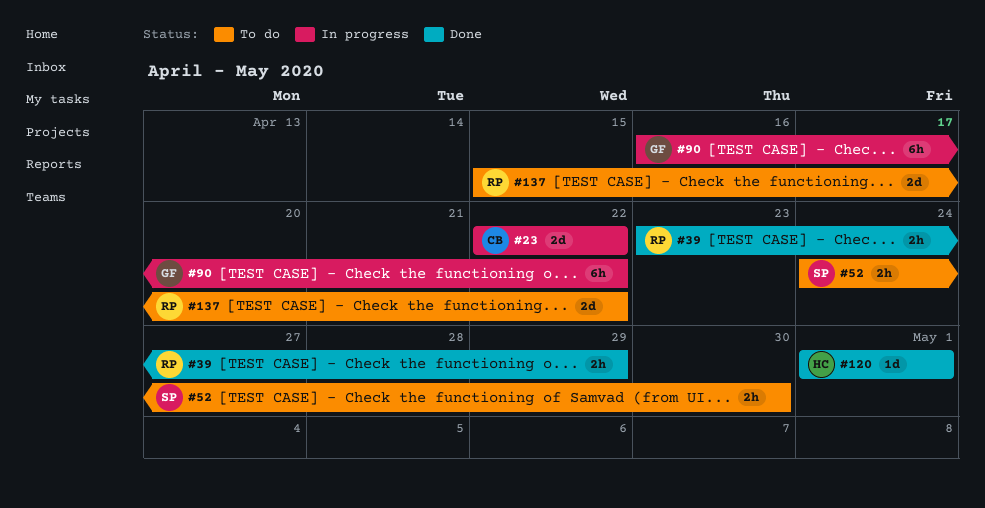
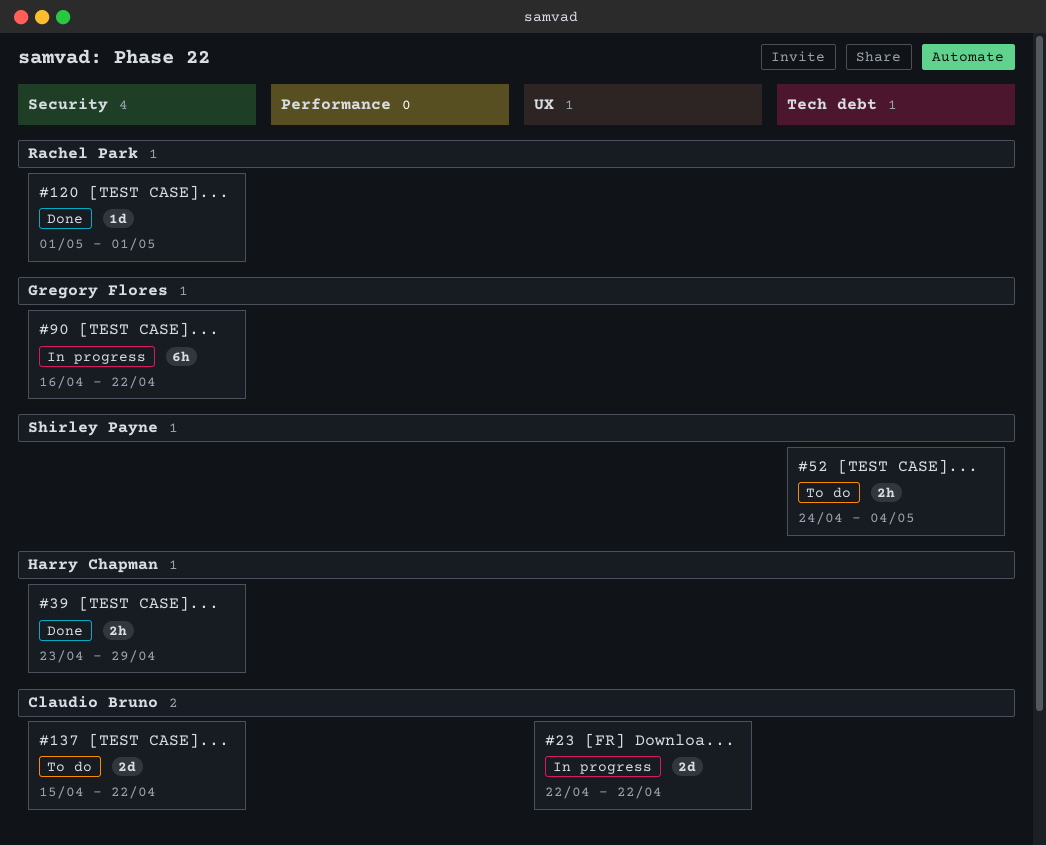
#39, owner: Rachel Park -> Harry Chapman
#52, due: Apr 30 -> May 4
#120, owner: Harry Chapman -> Rachel Park
#137, owner: Rachel Park -> Claudio Bruno

